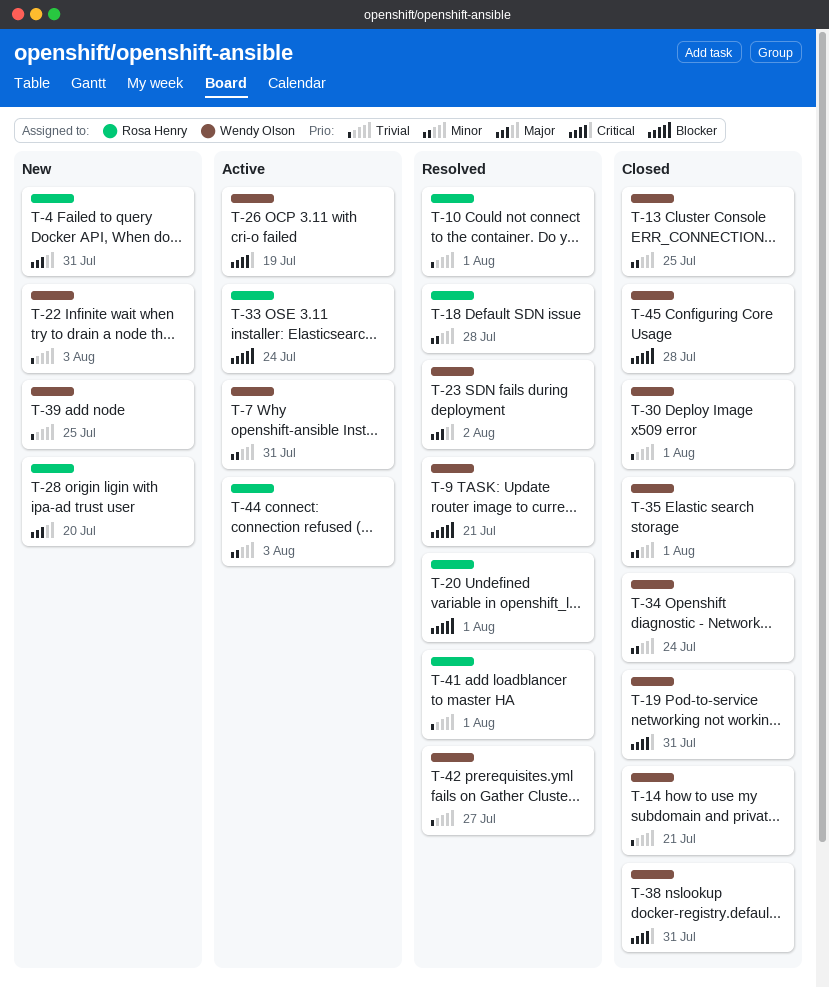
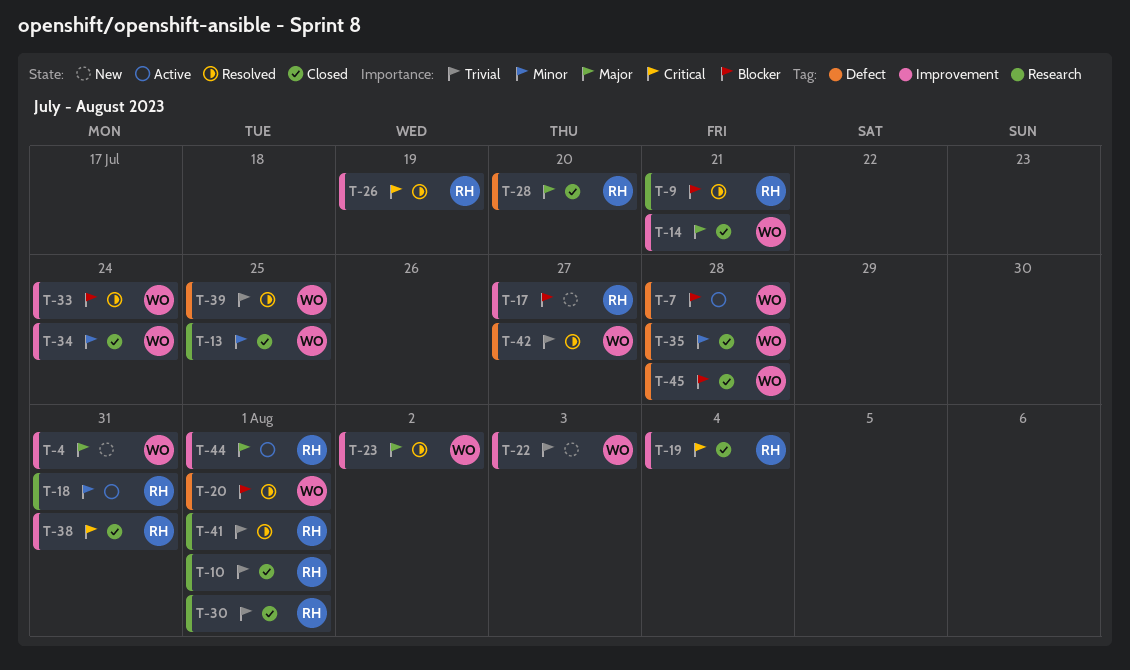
T-4, owner: Rosa Henry -> Wendy Olson
T-7, priority: Minor -> Blocker
T-7, due: Jul 31 -> Jul 28
T-9, owner: Wendy Olson -> Rosa Henry
T-10, status: Resolved -> Closed
T-14, priority: Trivial -> Major
T-17: none -> present
T-18, status: Resolved -> Active
T-18, due: Jul 28 -> Jul 31
T-19, owner: Wendy Olson -> Rosa Henry
T-19, due: Jul 31 -> Aug 4
T-20, owner: Rosa Henry -> Wendy Olson
T-26, status: Active -> Resolved
T-26, owner: Wendy Olson -> Rosa Henry
T-28, status: New -> Closed
T-30, owner: Wendy Olson -> Rosa Henry
T-33, status: Active -> Resolved
T-33, owner: Rosa Henry -> Wendy Olson
T-35, due: Aug 1 -> Jul 28
T-38, owner: Wendy Olson -> Rosa Henry
T-39, status: New -> Resolved
T-44, priority: Minor -> Major
T-44, due: Aug 3 -> Aug 1

